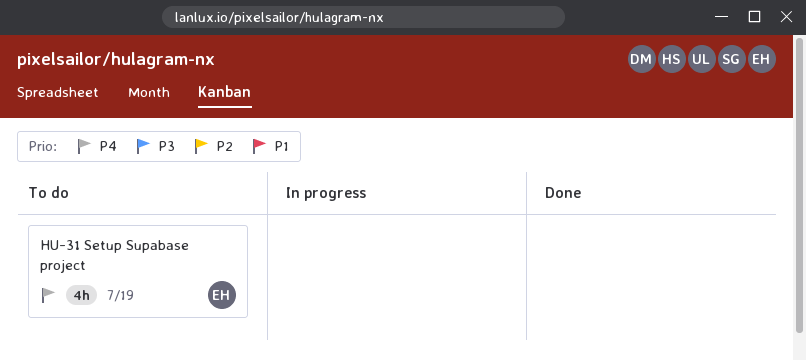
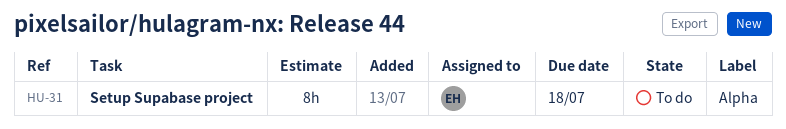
HU-31, estimate: 4h -> 8h
HU-31, due: Jul 19 -> Jul 18

